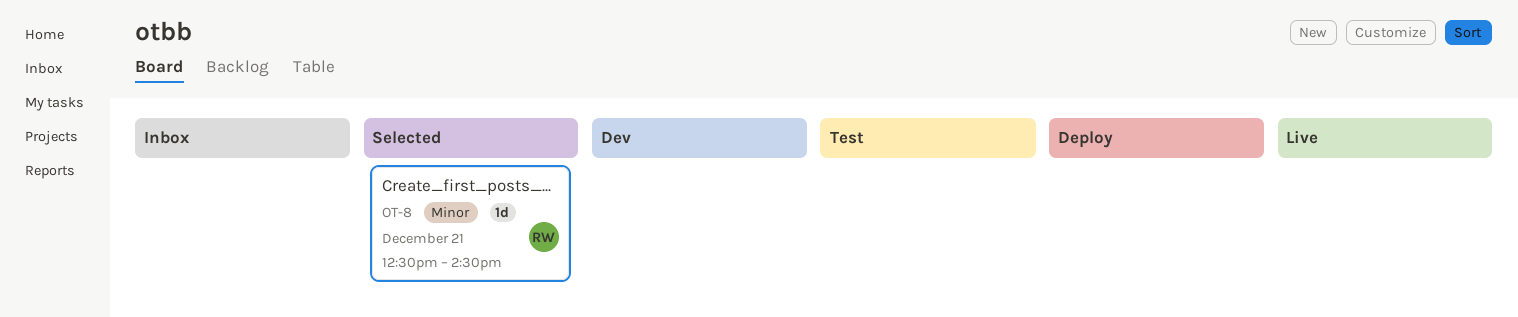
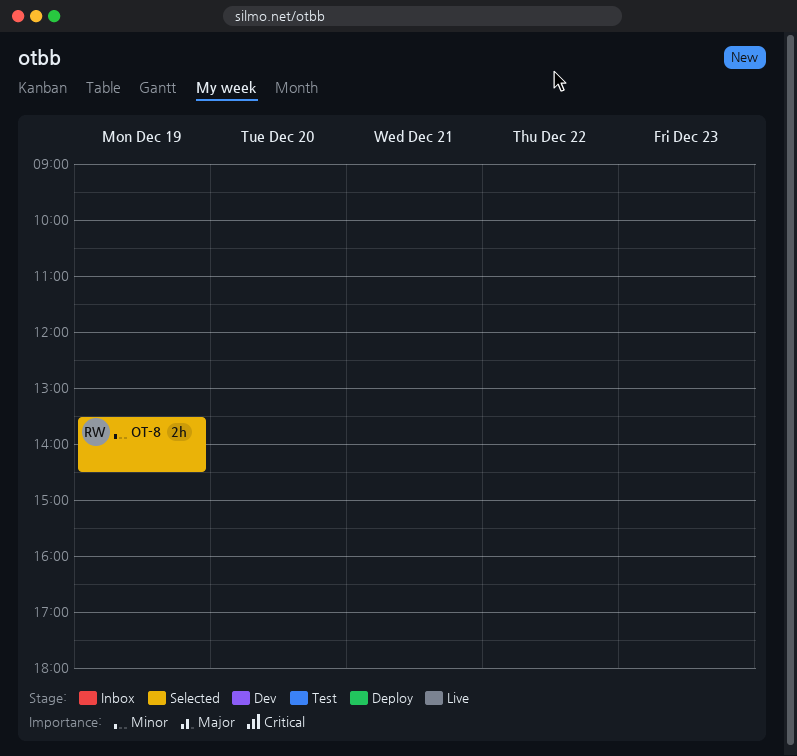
OT-8, estimate: 1d -> 2h
OT-8, day: Dec 21 -> Dec 19
OT-8, begins: 12:30 -> 13:30

